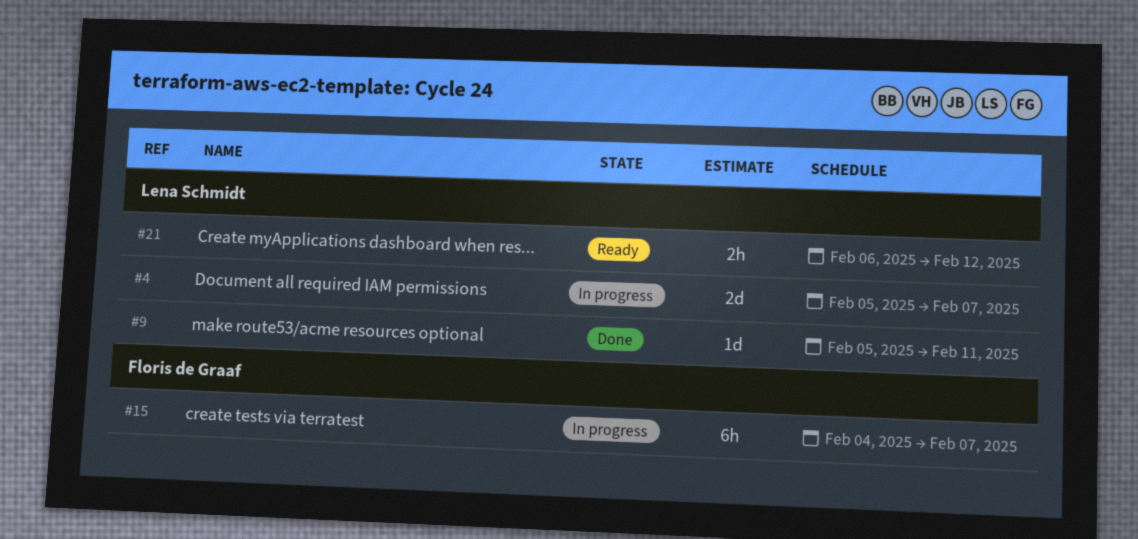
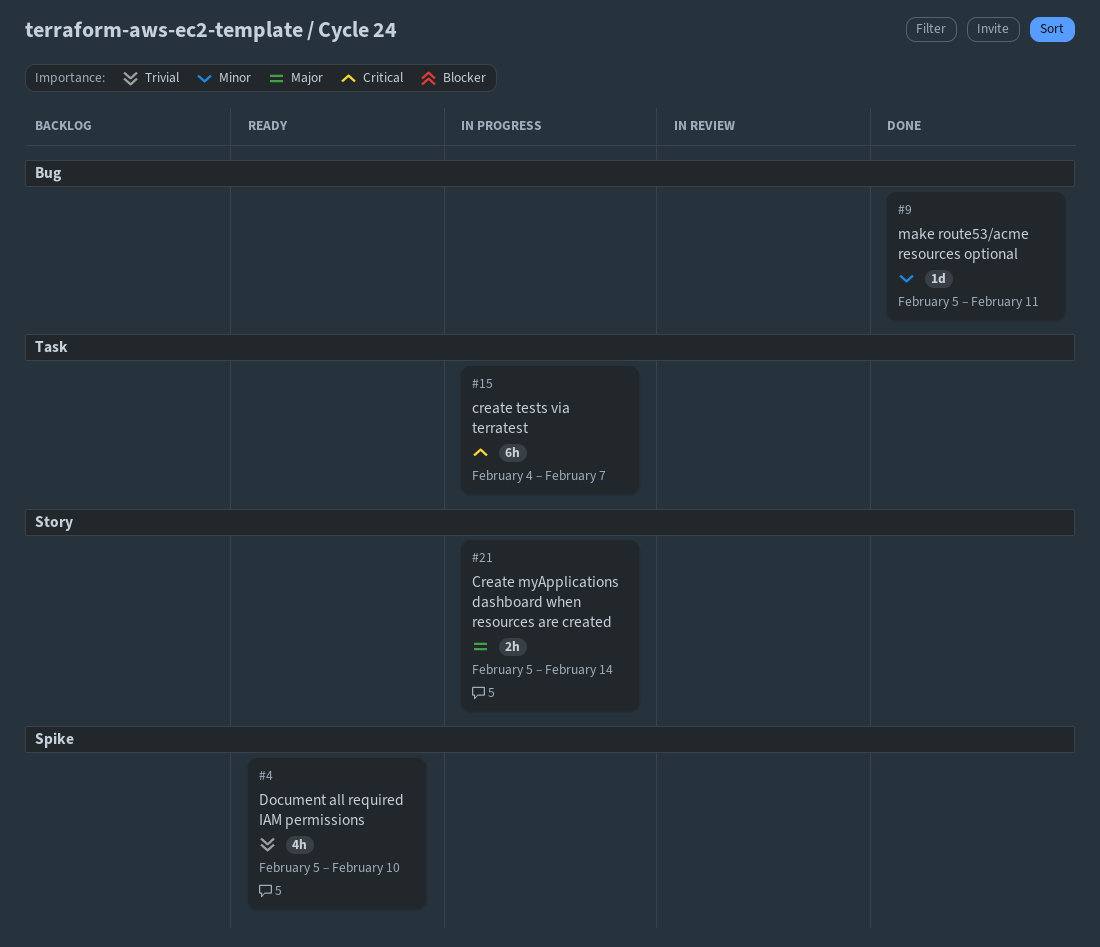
#4, status: In progress -> Ready
#4, estimate: 2d -> 4h
#4, due: Feb 7 -> Feb 10
#21, status: Ready -> In progress
#21, start: Feb 6 -> Feb 5
#21, due: Feb 12 -> Feb 14

